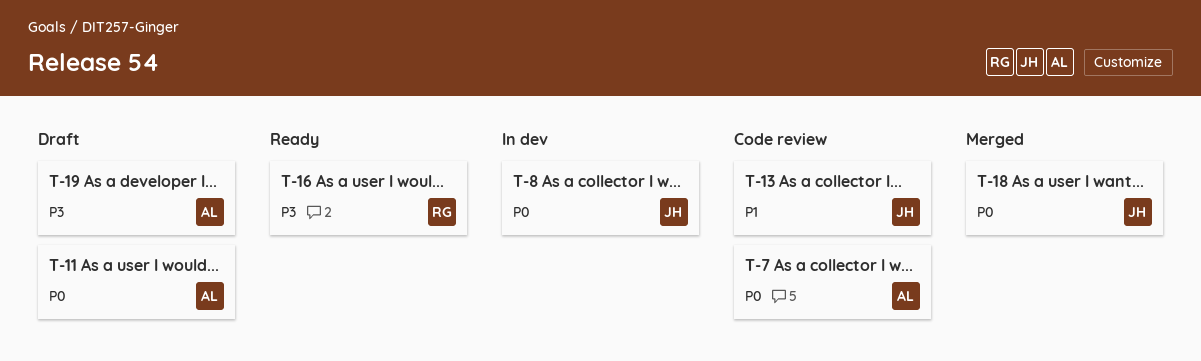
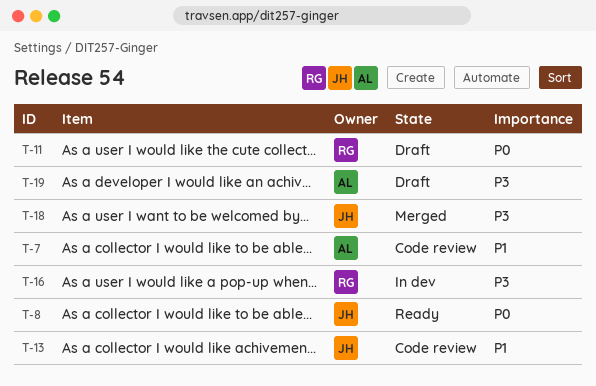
T-7, priority: P0 -> P1
T-8, status: In dev -> Ready
T-11, owner: AL -> RG
T-16, status: Ready -> In dev
T-18, priority: P0 -> P3

